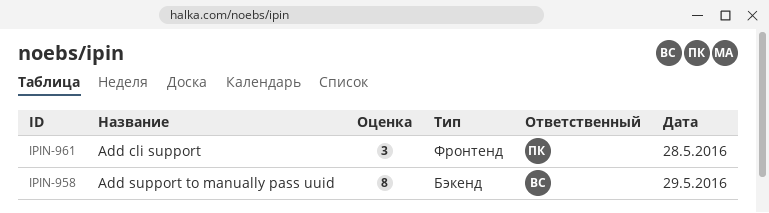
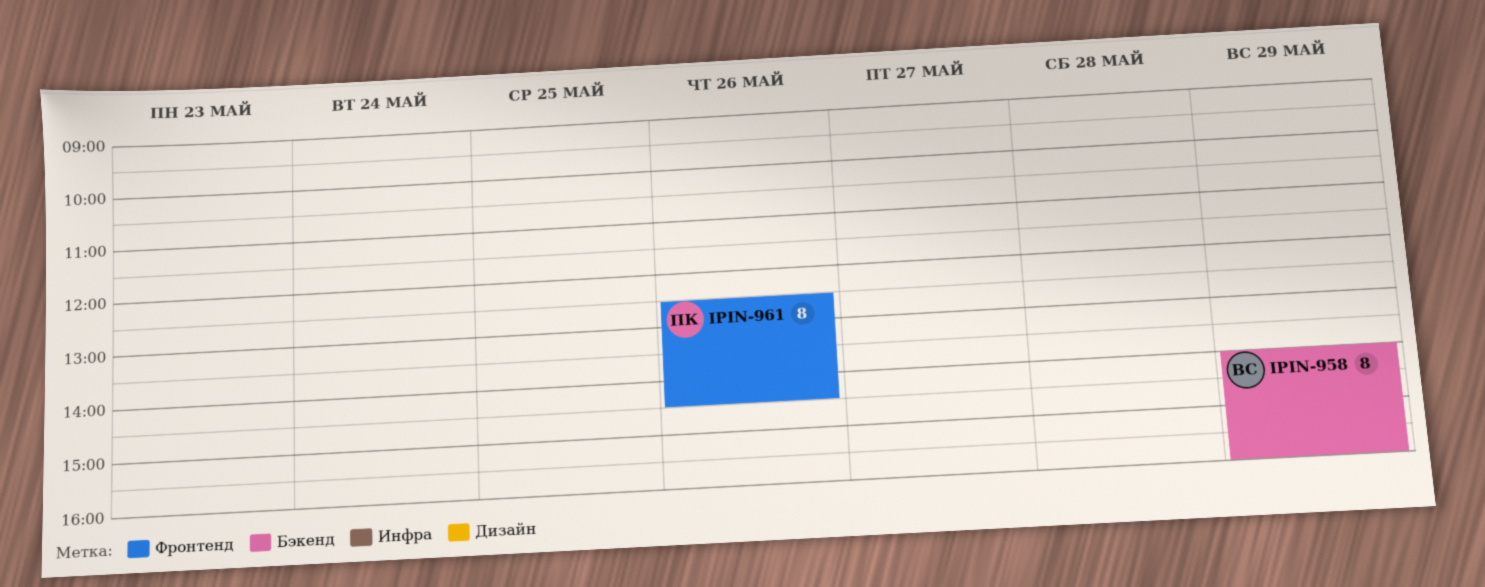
IPIN-961, estimate: 3 -> 8
IPIN-961, day: May 28 -> May 26

